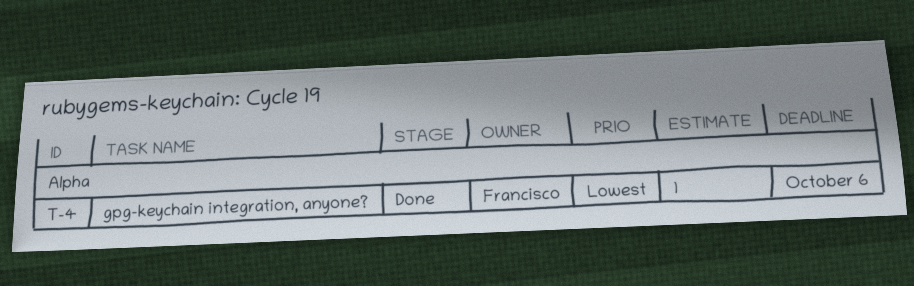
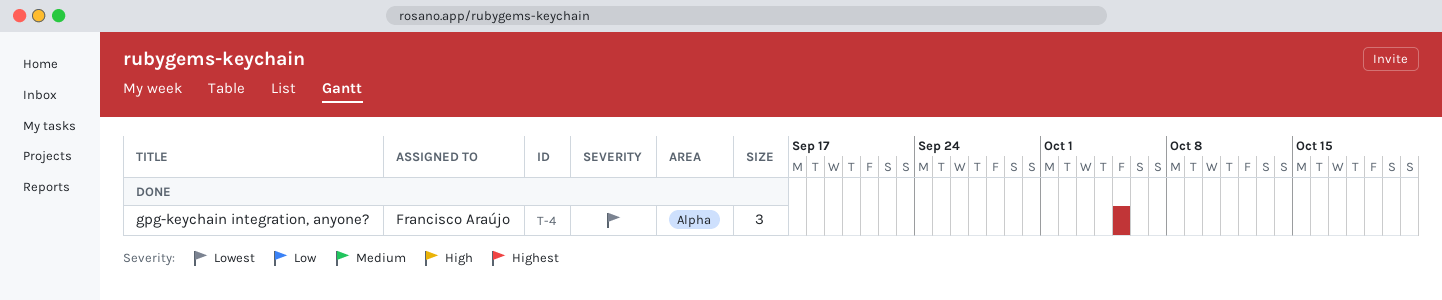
T-4, estimate: 1 -> 3
T-4, due: Oct 6 -> Oct 5

